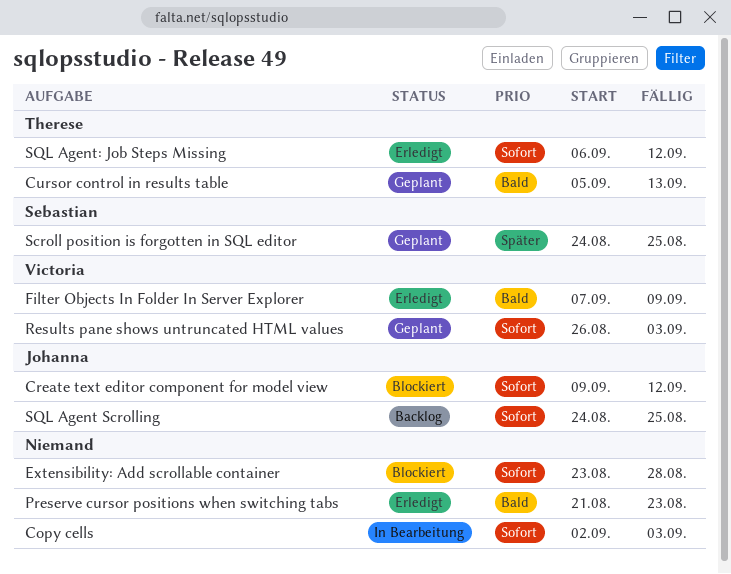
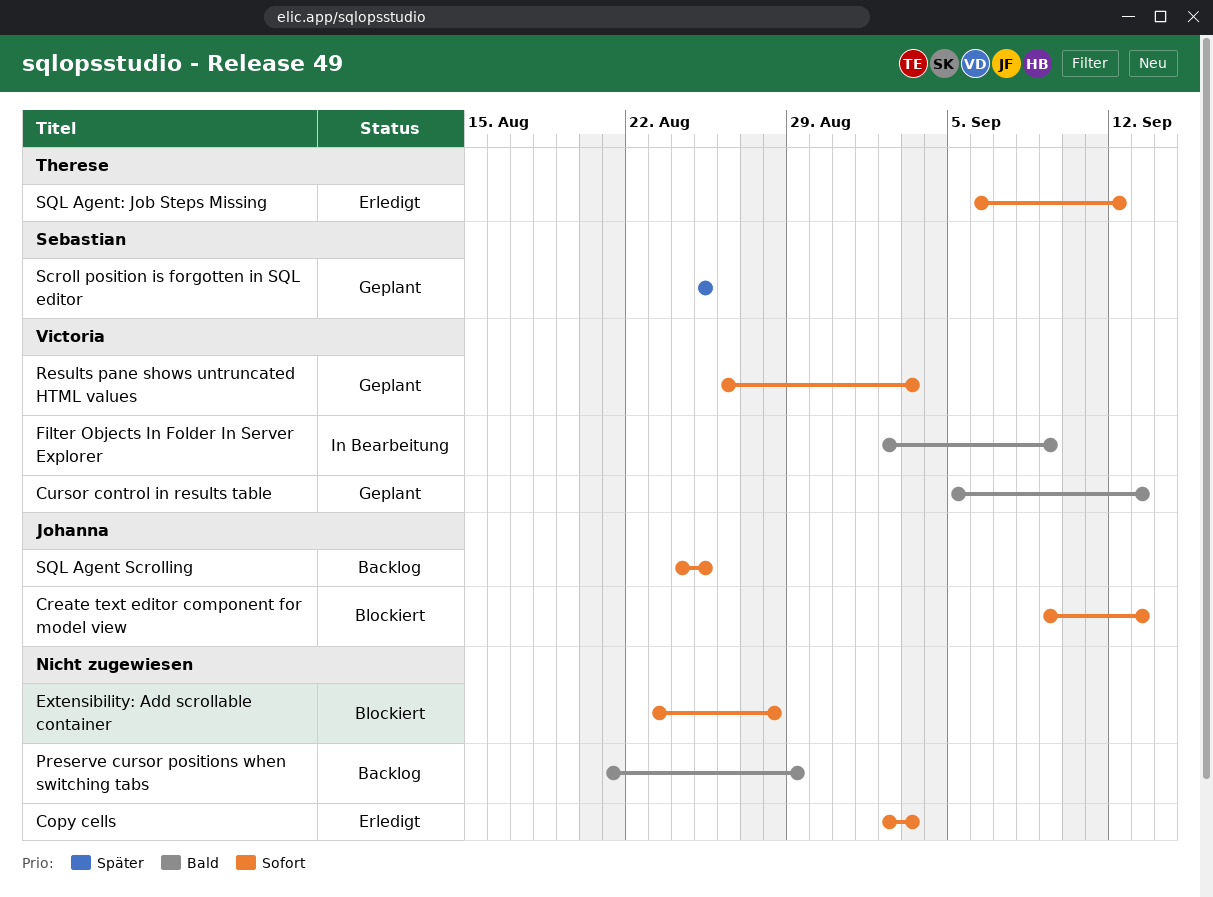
Copy cells, status: In Bearbeitung -> Erledigt
Create text editor component for model view, due: Sep 12 -> Sep 13
Cursor control in results table, owner: Therese -> Victoria
Filter Objects In Folder In Server Explorer, status: Erledigt -> In Bearbeitung
Filter Objects In Folder In Server Explorer, start: Sep 7 -> Sep 2
Preserve cursor positions when switching tabs, status: Erledigt -> Backlog
Preserve cursor positions when switching tabs, due: Aug 23 -> Aug 29
Scroll position is forgotten in SQL editor, start: Aug 24 -> Aug 25

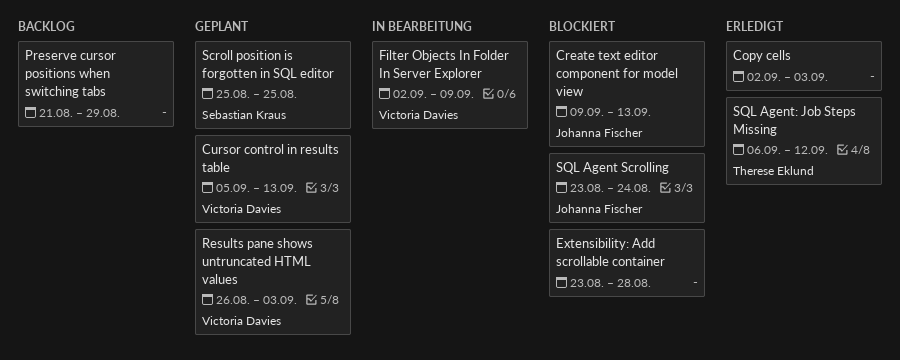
SQL Agent Scrolling, status: Backlog -> Blockiert
SQL Agent Scrolling, start: Aug 24 -> Aug 23
SQL Agent Scrolling, due: Aug 25 -> Aug 24

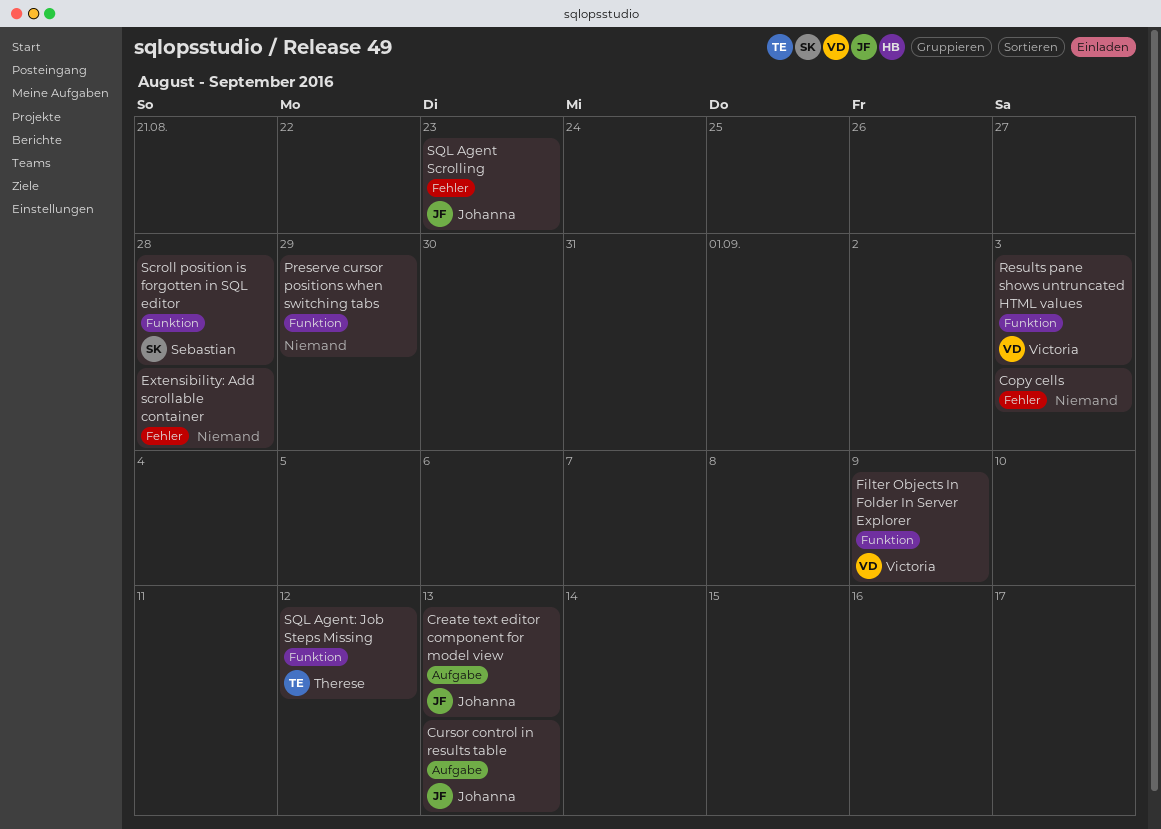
Cursor control in results table, owner: Victoria Davies -> Johanna Fischer
Scroll position is forgotten in SQL editor, due: Aug 25 -> Aug 28
SQL Agent Scrolling, due: Aug 24 -> Aug 23

